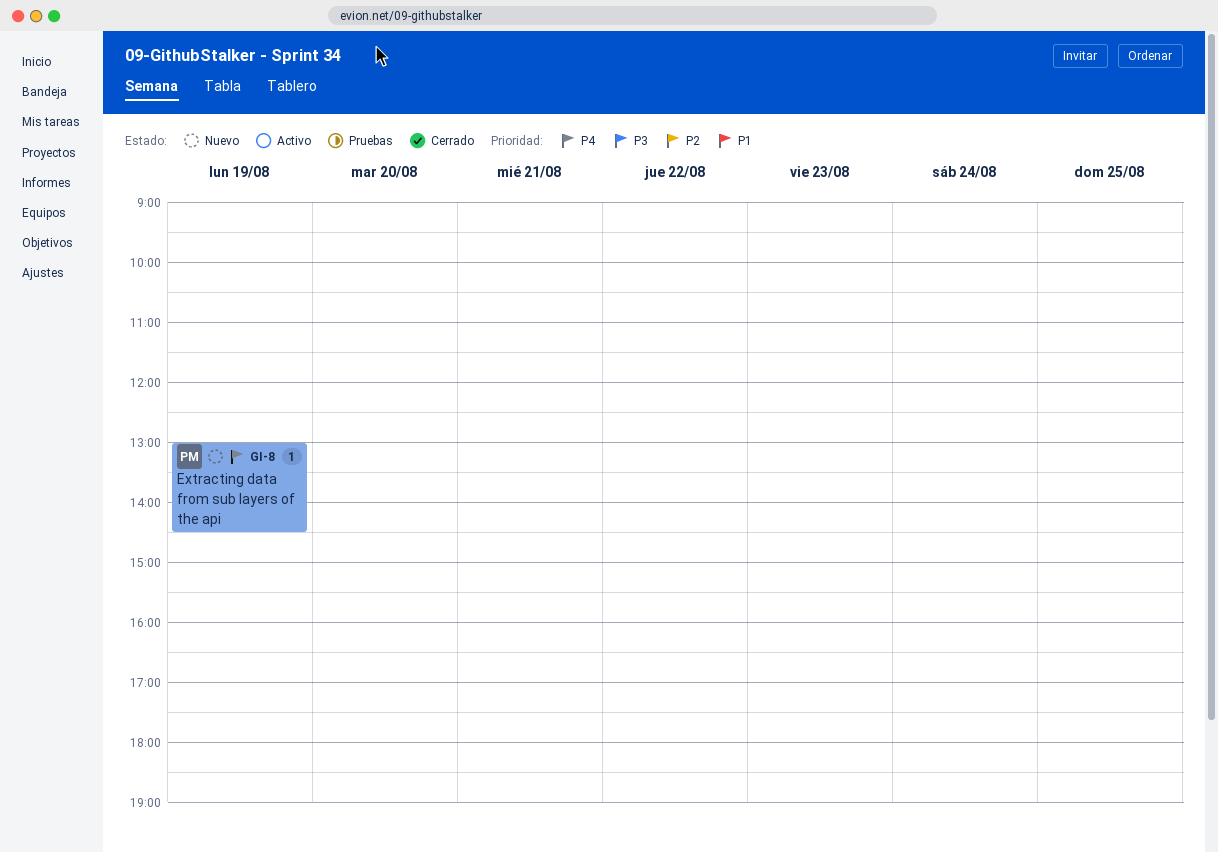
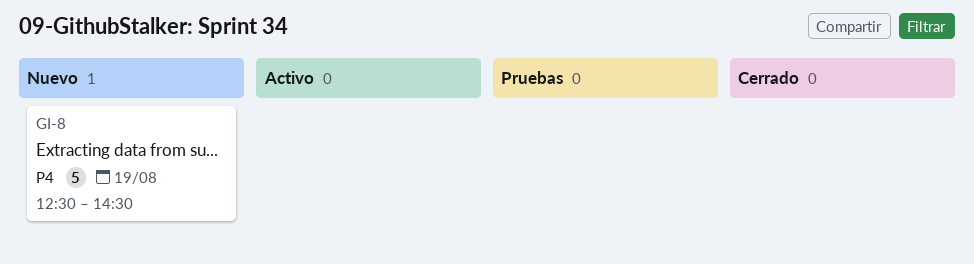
GI-8, estimate: 1 -> 5
GI-8, begins: 13:00 -> 12:30

